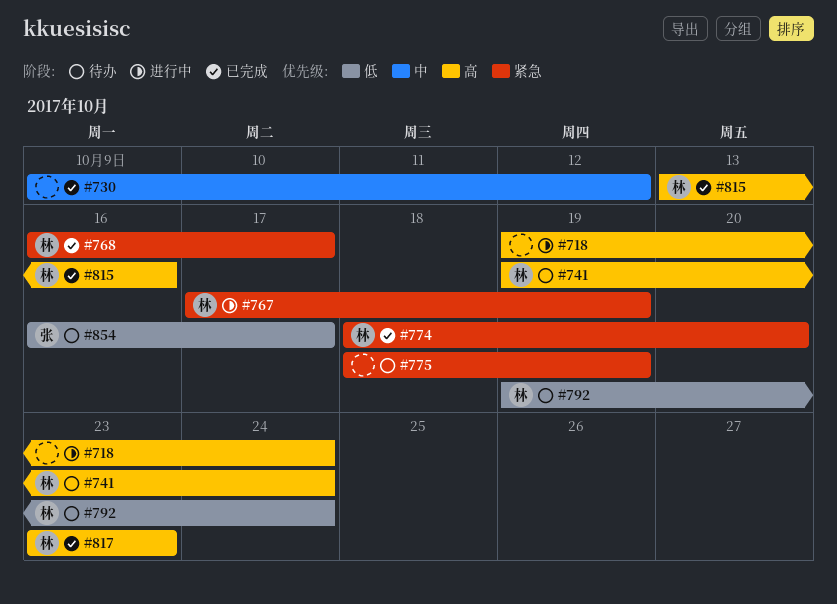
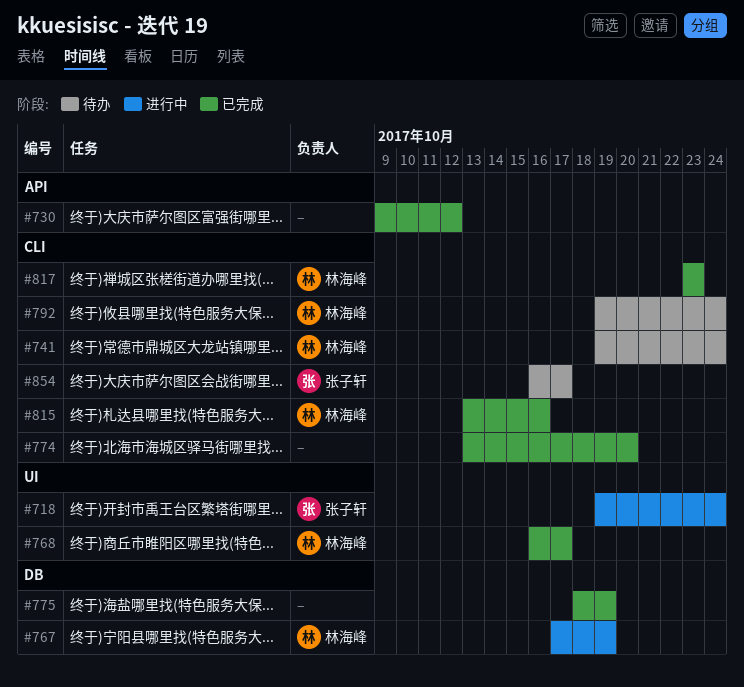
#718, owner: none -> 张子轩
#774, owner: 林海峰 -> none
#774, start: Oct 18 -> Oct 13
#775, status: 待办 -> 已完成

